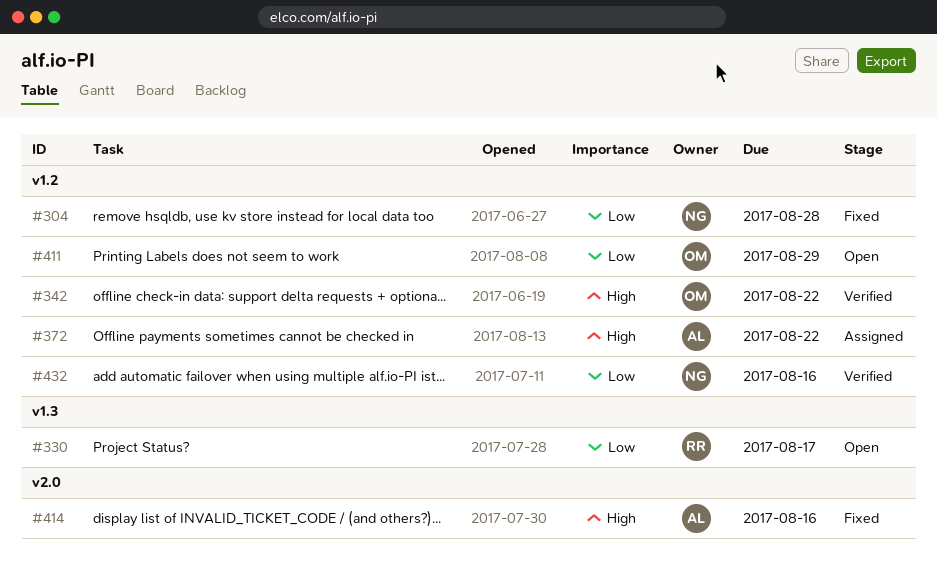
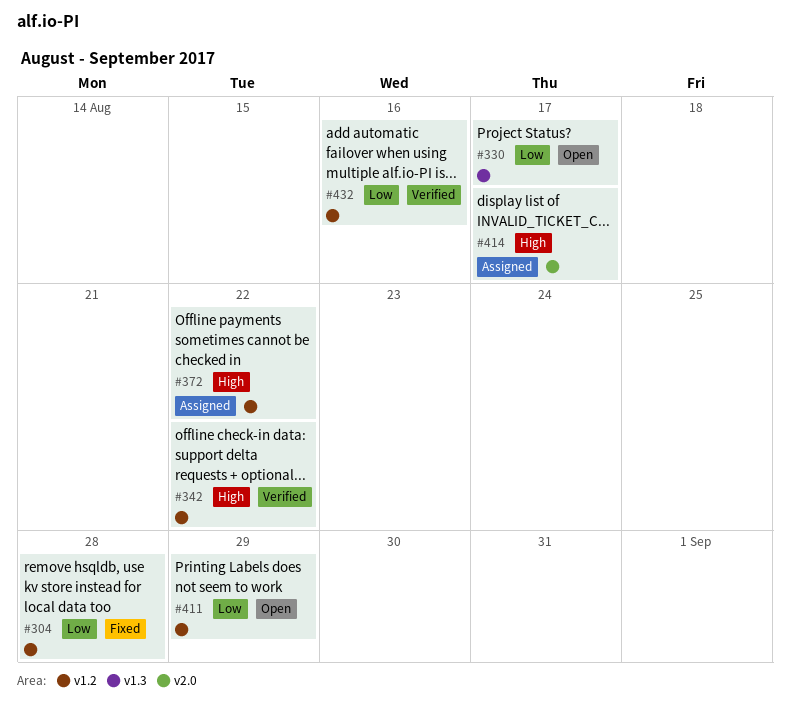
#414, status: Fixed -> Assigned
#414, due: Aug 16 -> Aug 17

